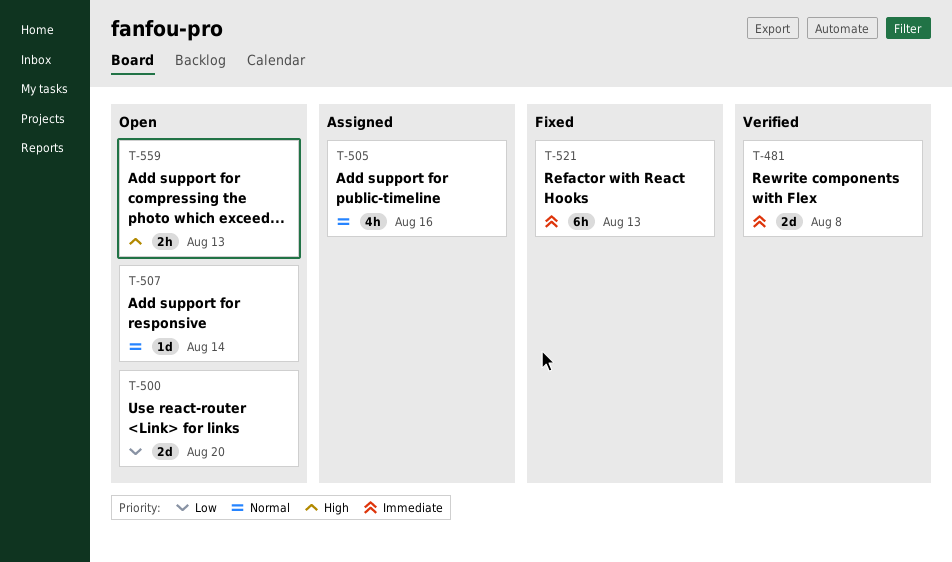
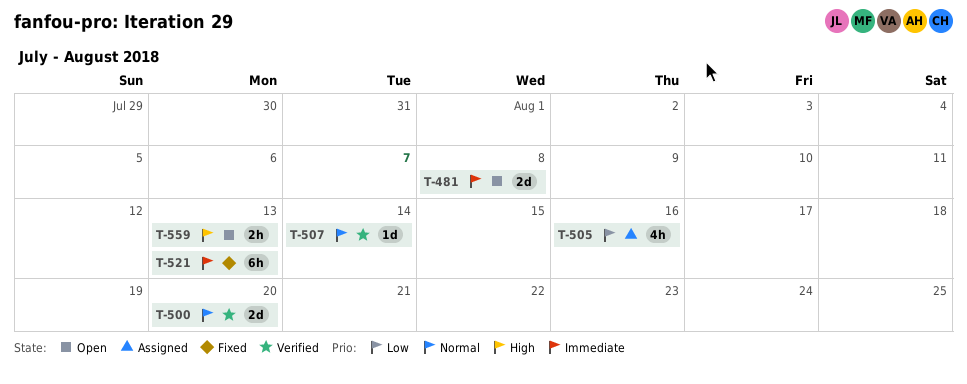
T-481, status: Verified -> Open
T-500, status: Open -> Verified
T-500, priority: Low -> Normal
T-505, priority: Normal -> Low
T-507, status: Open -> Verified

